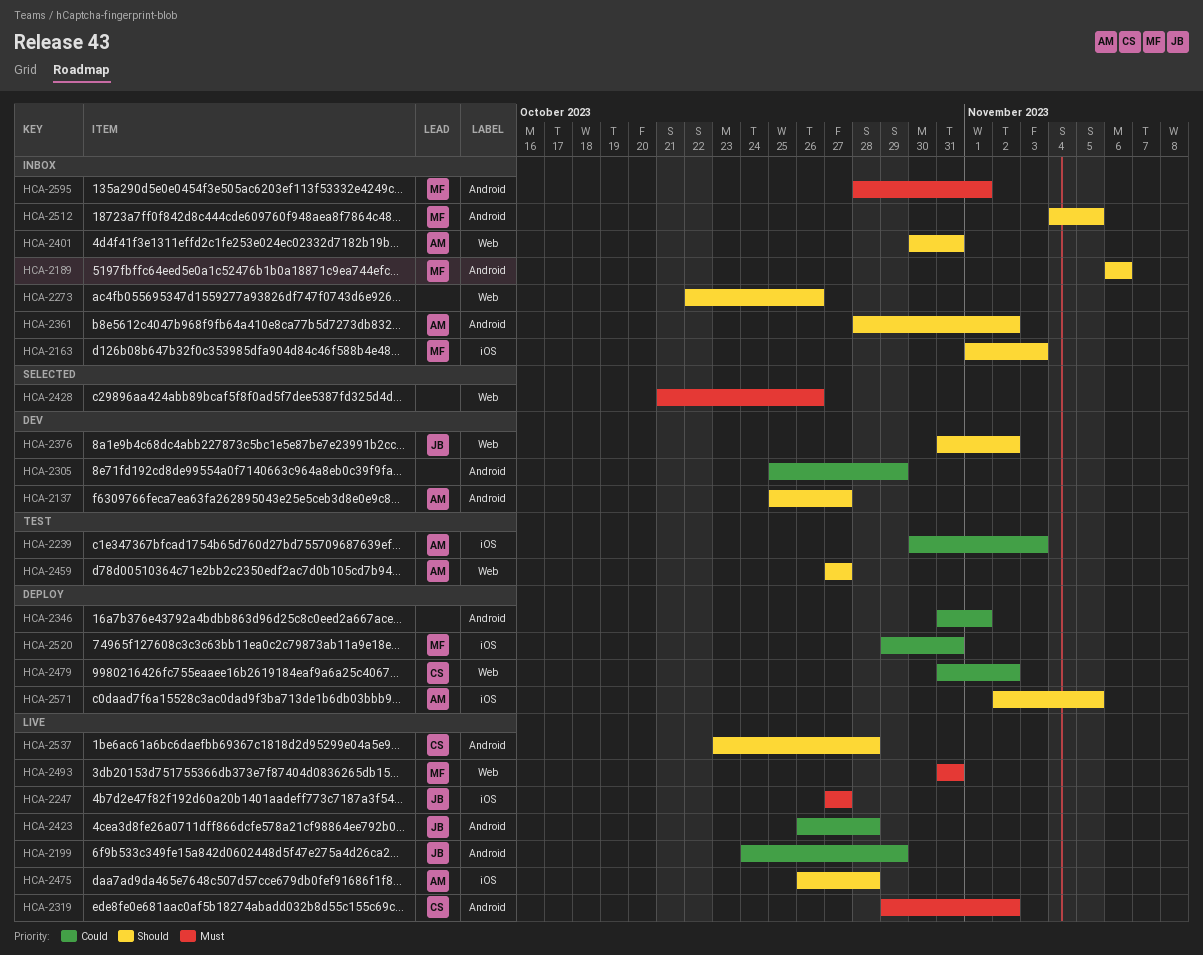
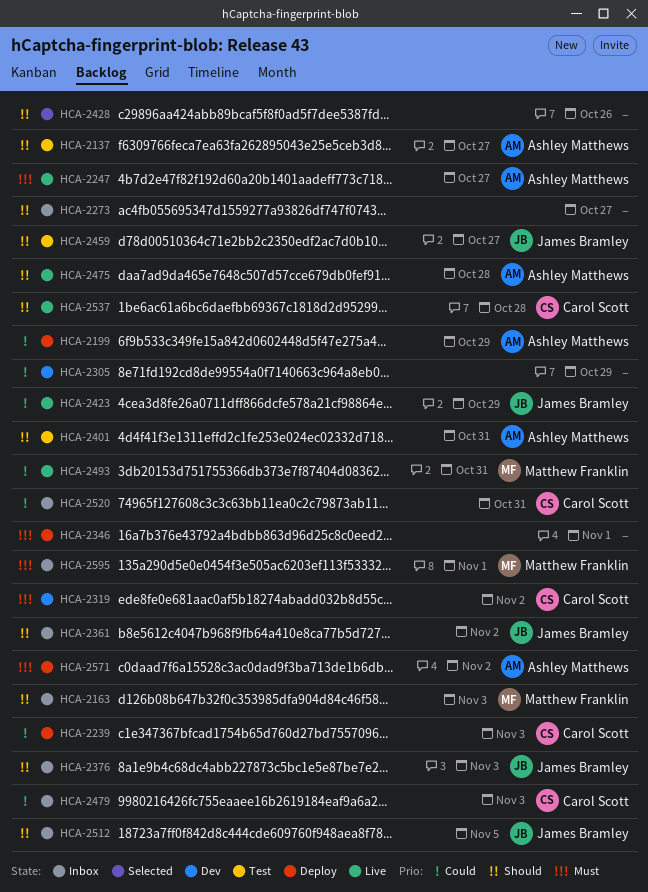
HCA-2137, status: Dev -> Test
HCA-2189: present -> none
HCA-2199, status: Live -> Deploy
HCA-2199, owner: James Bramley -> Ashley Matthews
HCA-2239, status: Test -> Deploy
HCA-2239, owner: Ashley Matthews -> Carol Scott
HCA-2247, owner: James Bramley -> Ashley Matthews
HCA-2273, due: Oct 26 -> Oct 27
HCA-2319, status: Live -> Dev
HCA-2346, priority: Could -> Must
HCA-2361, owner: Ashley Matthews -> James Bramley
HCA-2376, status: Dev -> Inbox
HCA-2376, due: Nov 2 -> Nov 3
HCA-2401, status: Inbox -> Test
HCA-2423, due: Oct 28 -> Oct 29
HCA-2428, priority: Must -> Should
HCA-2459, owner: Ashley Matthews -> James Bramley
HCA-2479, status: Deploy -> Inbox
HCA-2479, due: Nov 2 -> Nov 3
HCA-2493, priority: Must -> Could
HCA-2512, owner: Matthew Franklin -> James Bramley
HCA-2520, status: Deploy -> Inbox
HCA-2520, owner: Matthew Franklin -> Carol Scott
HCA-2571, priority: Should -> Must
HCA-2571, due: Nov 5 -> Nov 2

